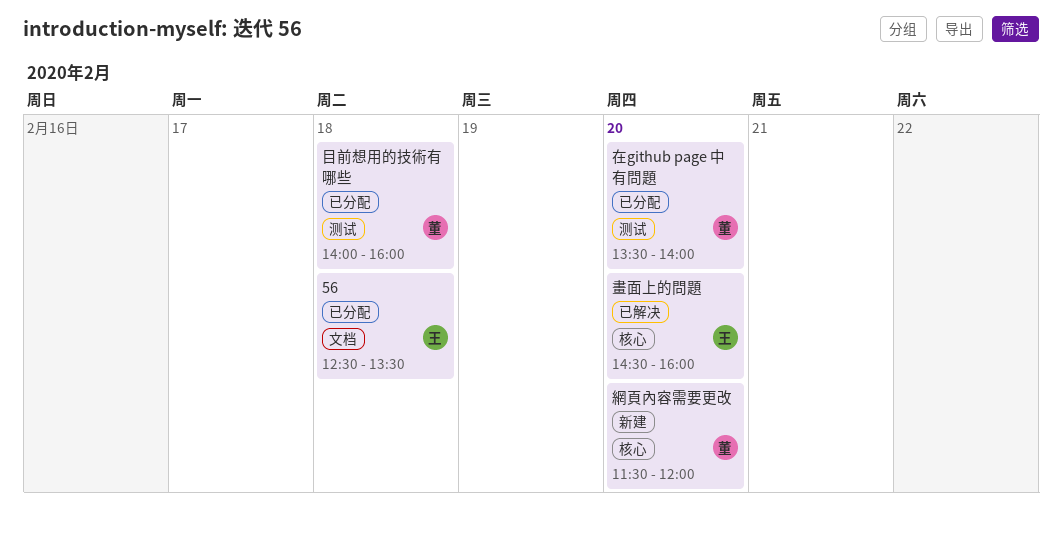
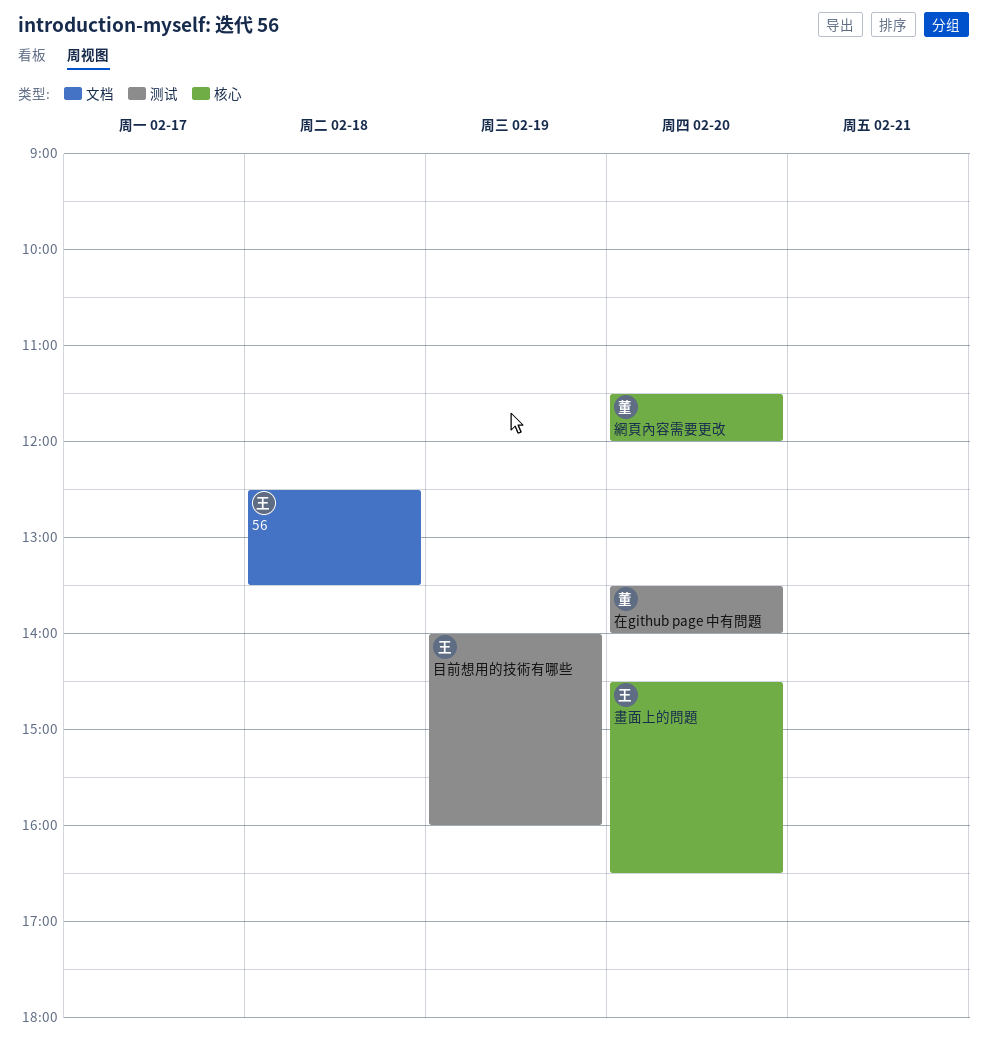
畫面上的問題, ends: 16:00 -> 16:30
目前想用的技術有哪些, owner: 董 -> 王
目前想用的技術有哪些, day: Feb 18 -> Feb 19

